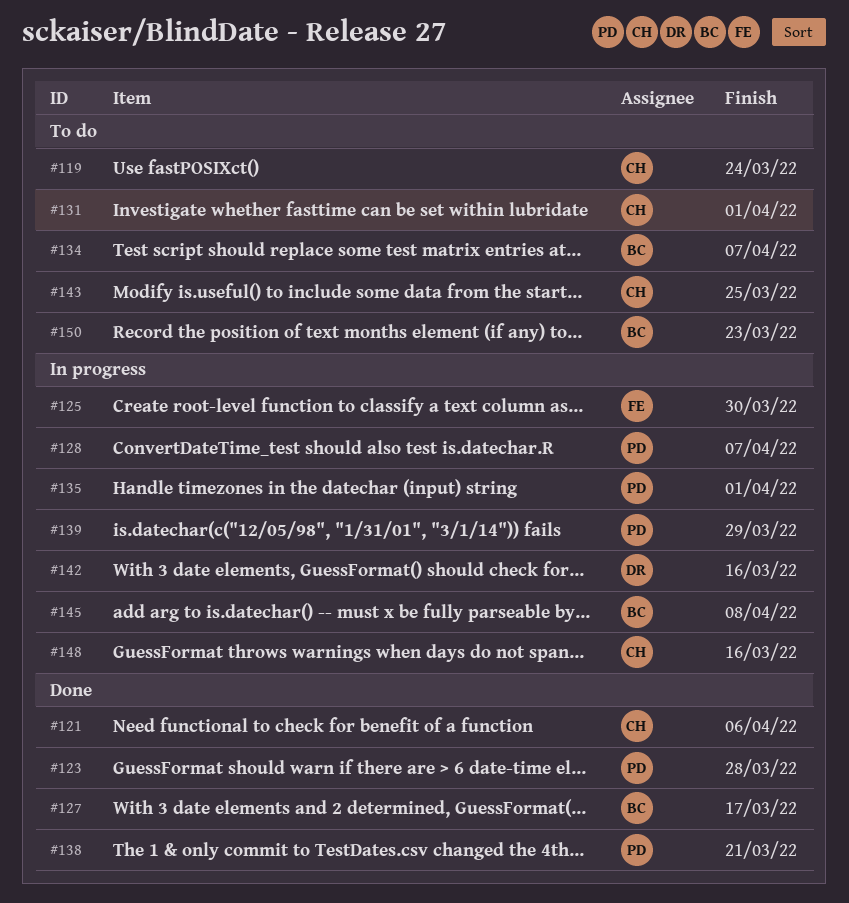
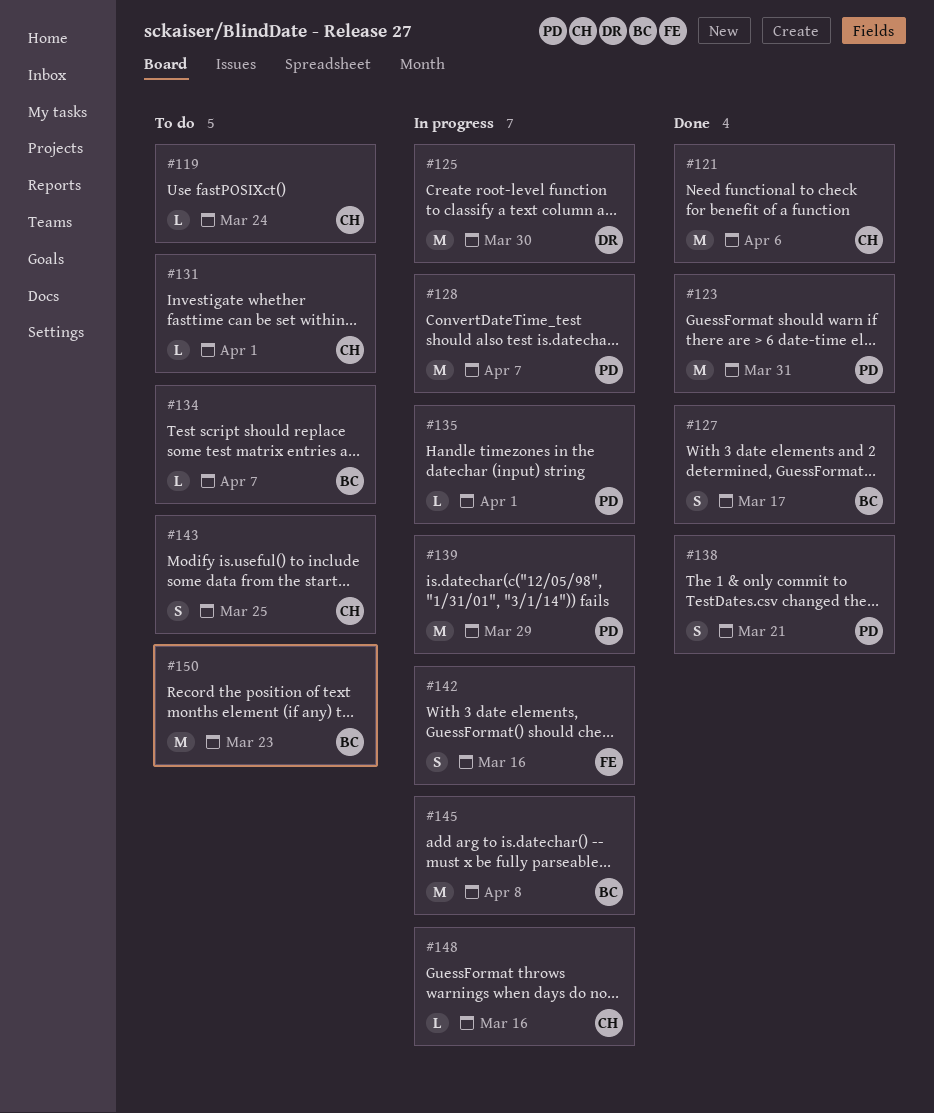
#123, due: Mar 28 -> Mar 31
#125, owner: FE -> DR
#142, owner: DR -> FE

